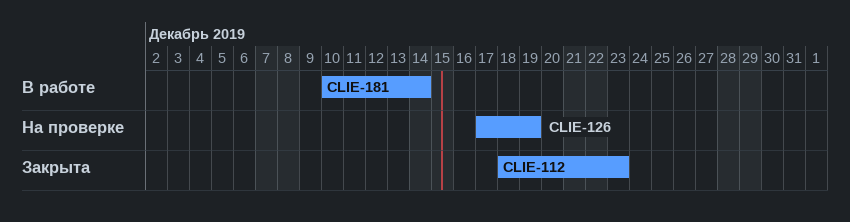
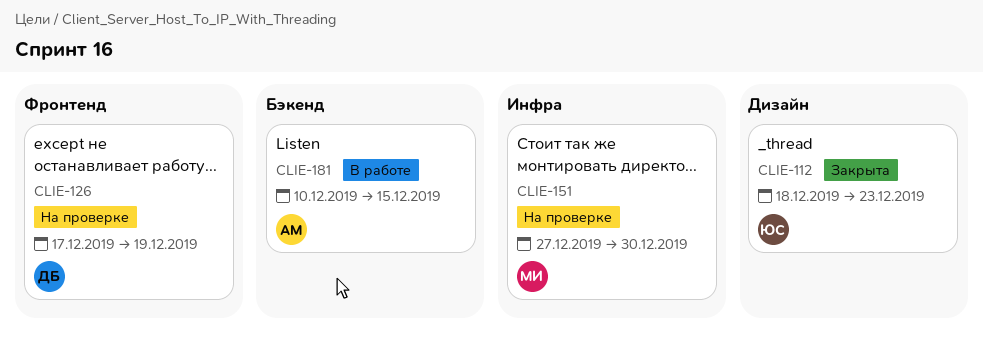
CLIE-151: none -> present
CLIE-181, due: Dec 14 -> Dec 15

